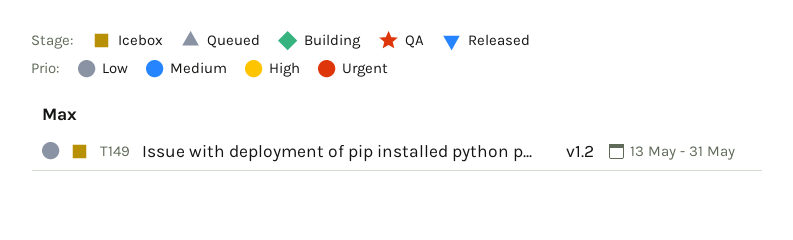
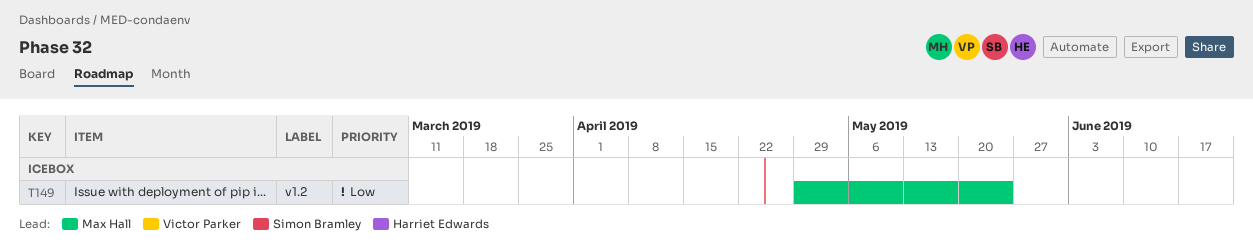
T149, start: May 13 -> Apr 29
T149, due: May 31 -> May 24

